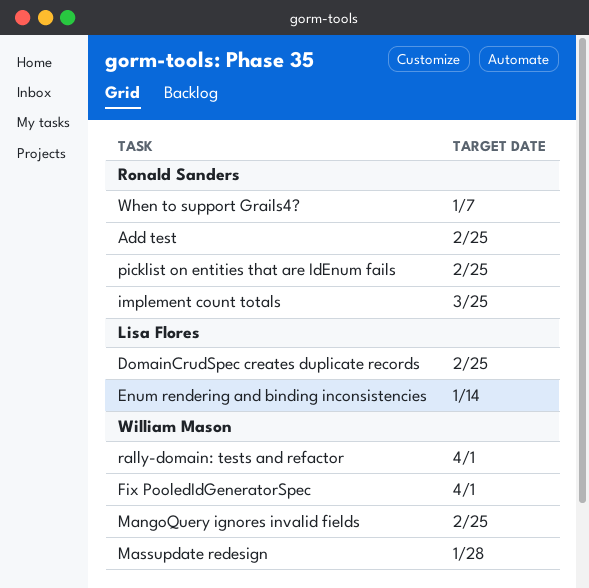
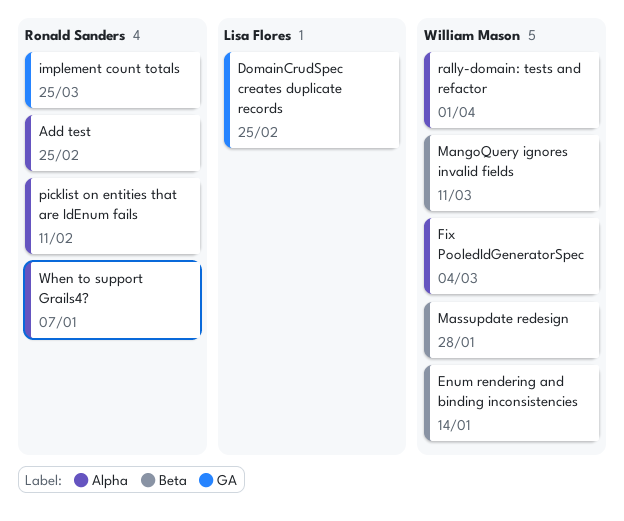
Enum rendering and binding inconsistencies, owner: Lisa Flores -> William Mason
Fix PooledIdGeneratorSpec, due: Apr 1 -> Mar 4
MangoQuery ignores invalid fields, due: Feb 25 -> Mar 11
picklist on entities that are IdEnum fails, due: Feb 25 -> Feb 11

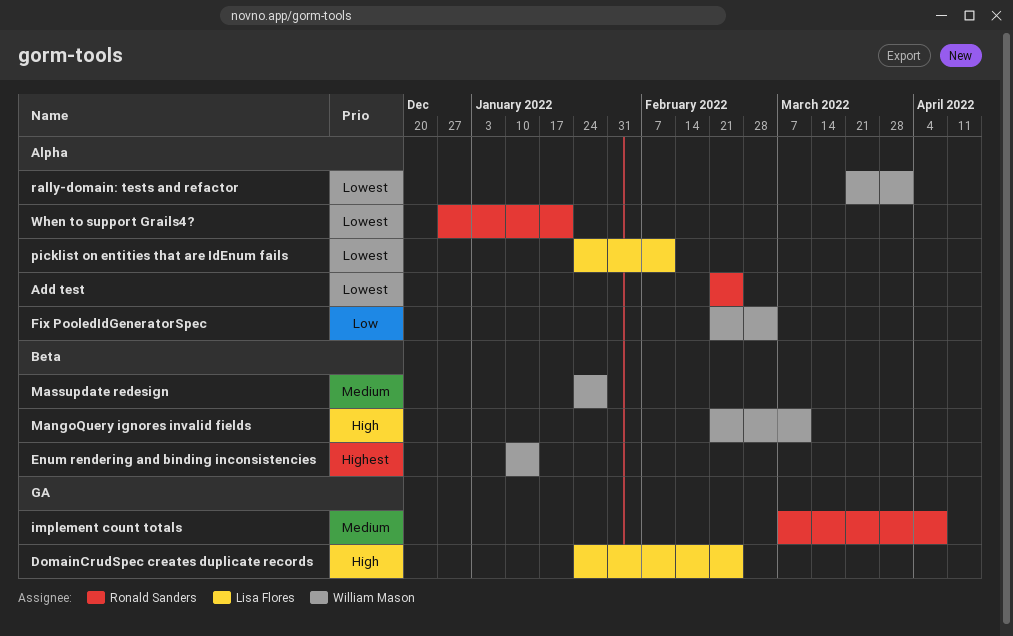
implement count totals, due: Mar 25 -> Apr 8
picklist on entities that are IdEnum fails, owner: Ronald Sanders -> Lisa Flores
When to support Grails4?, due: Jan 7 -> Jan 21

